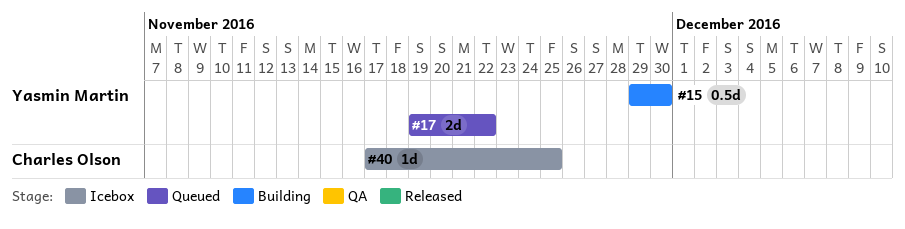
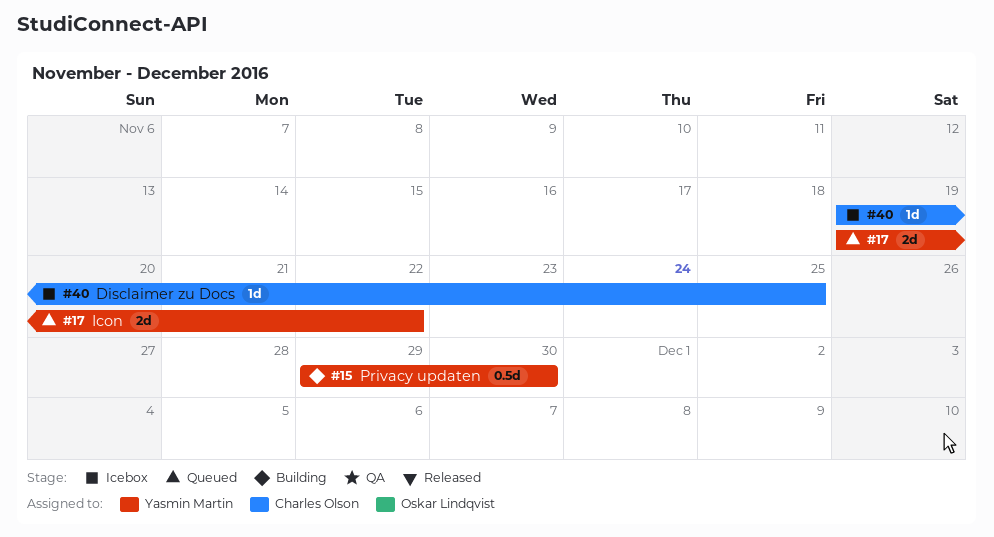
#40, start: Nov 17 -> Nov 19

